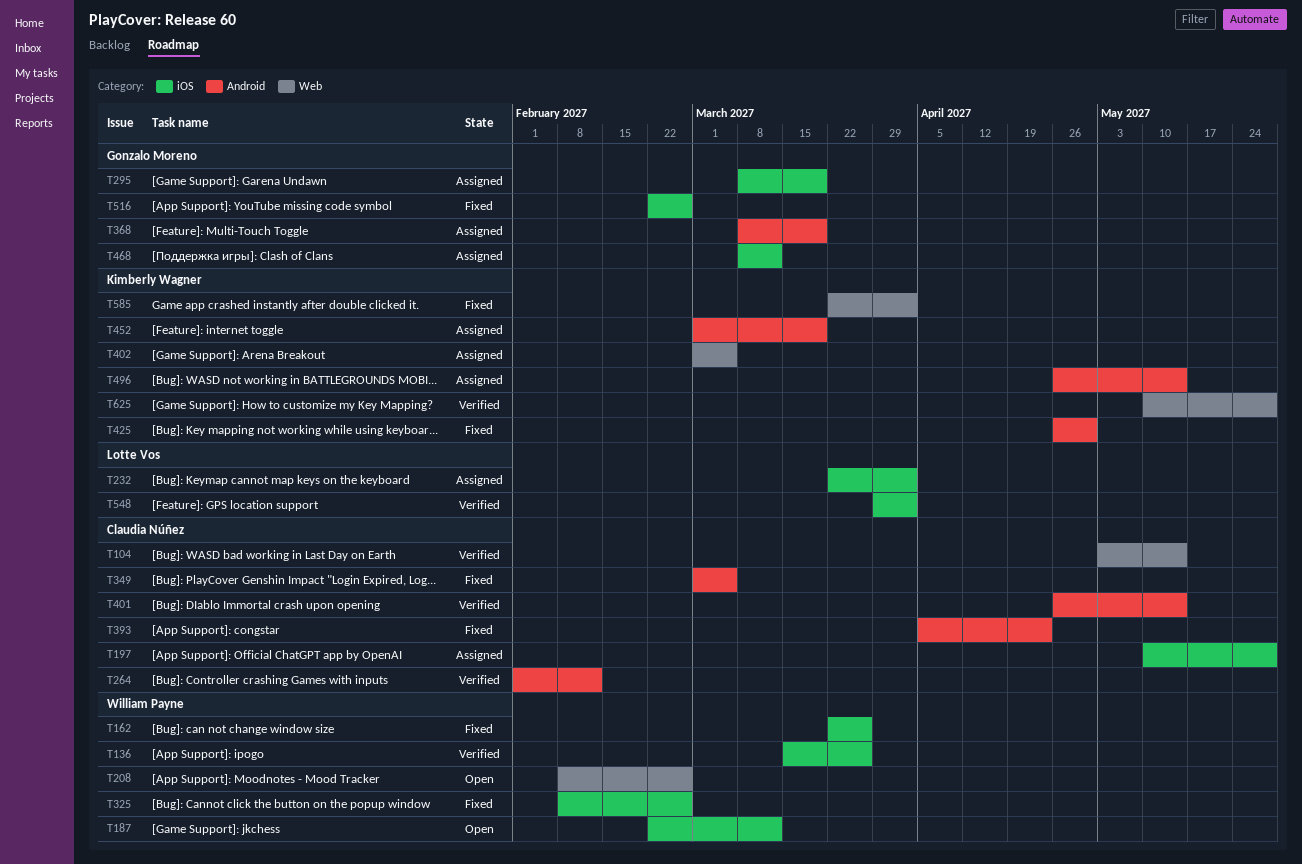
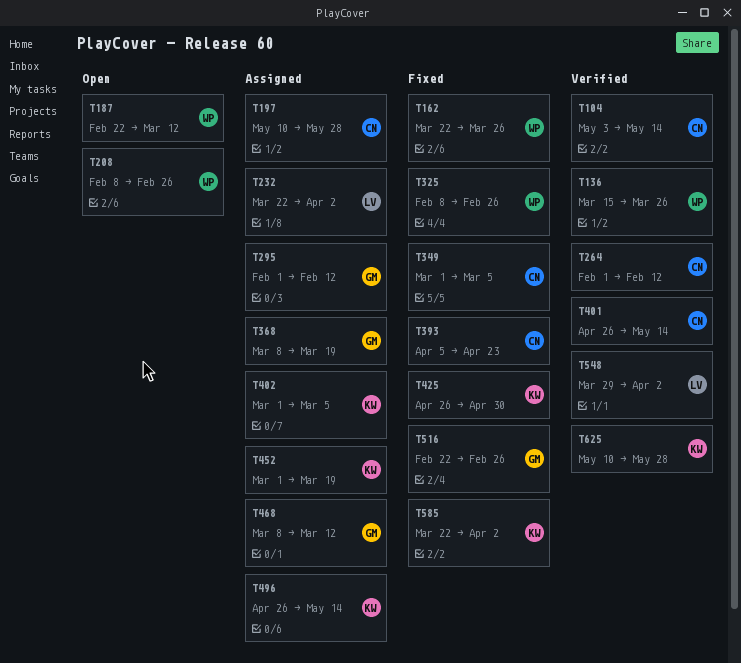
T295, start: Mar 8 -> Feb 1
T295, due: Mar 19 -> Feb 12

